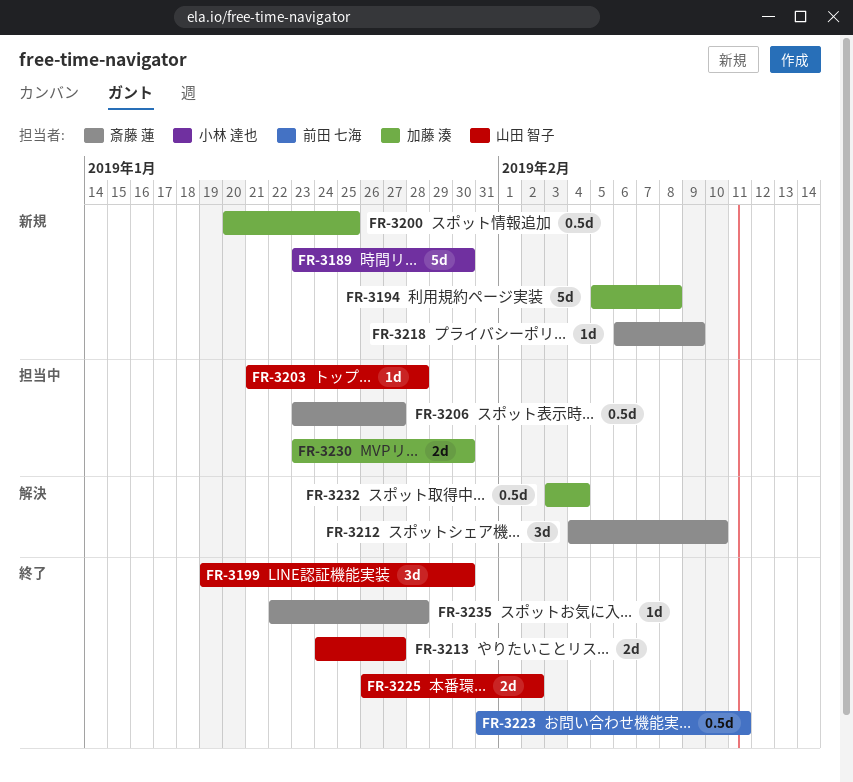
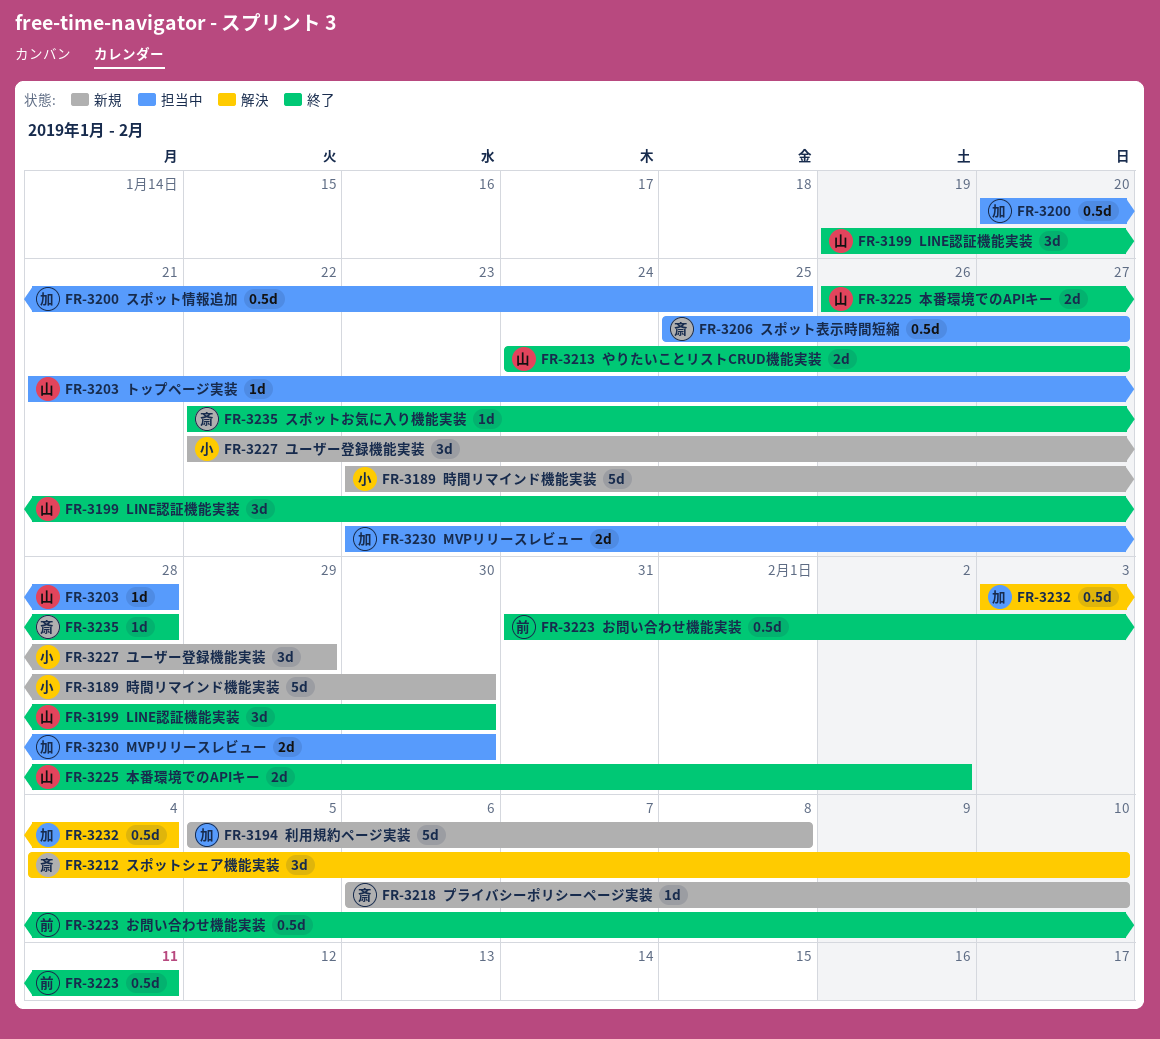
FR-3200, status: 新規 -> 担当中
FR-3206, start: Jan 23 -> Jan 25
FR-3218, due: Feb 9 -> Feb 10
FR-3227: none -> present

